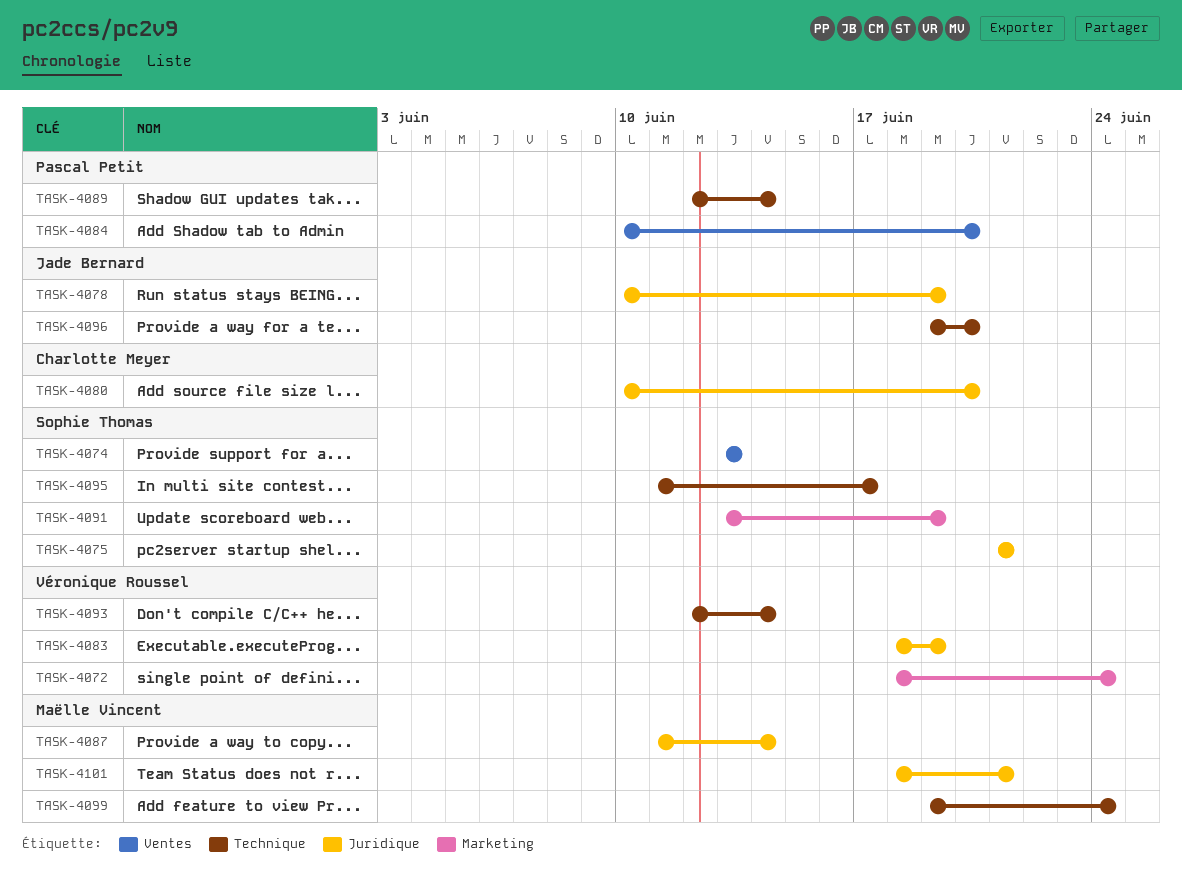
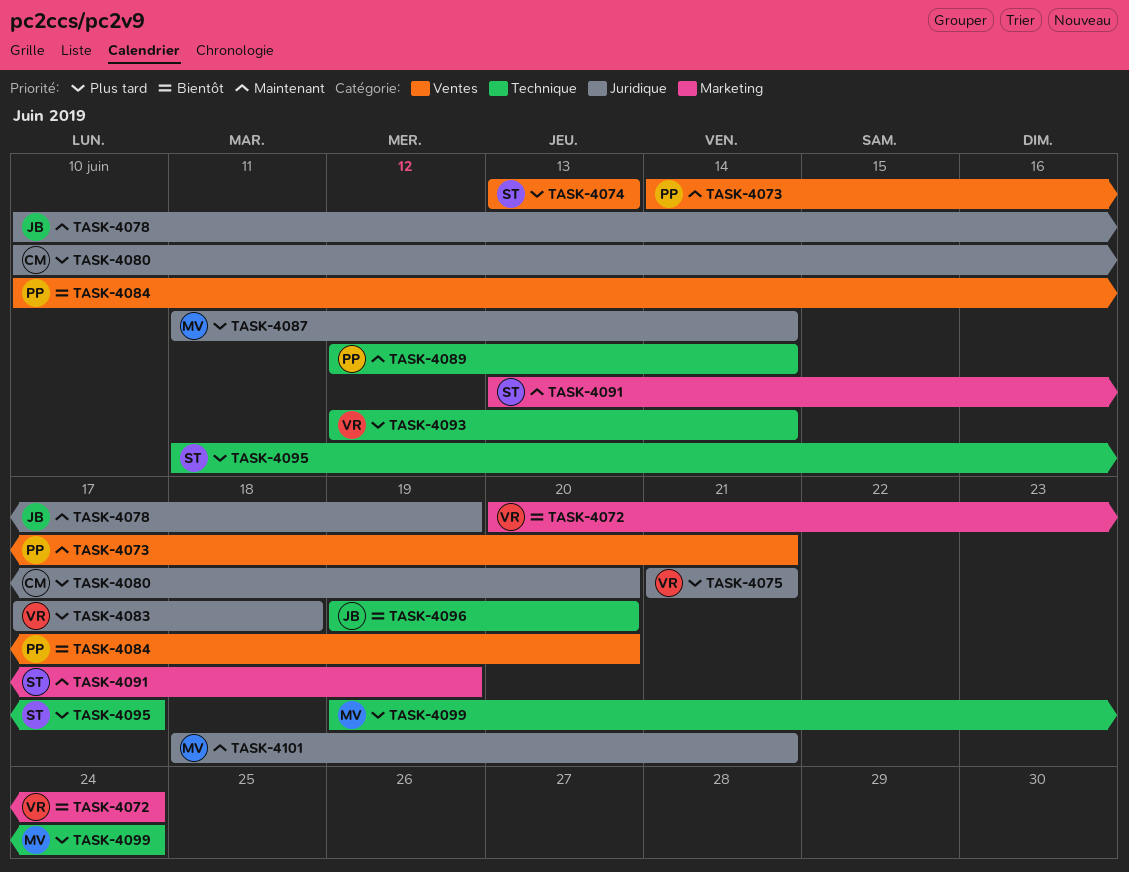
TASK-4072, start: Jun 18 -> Jun 20
TASK-4073: none -> present
TASK-4075, owner: Sophie Thomas -> Véronique Roussel
TASK-4083, start: Jun 18 -> Jun 17
TASK-4083, due: Jun 19 -> Jun 18

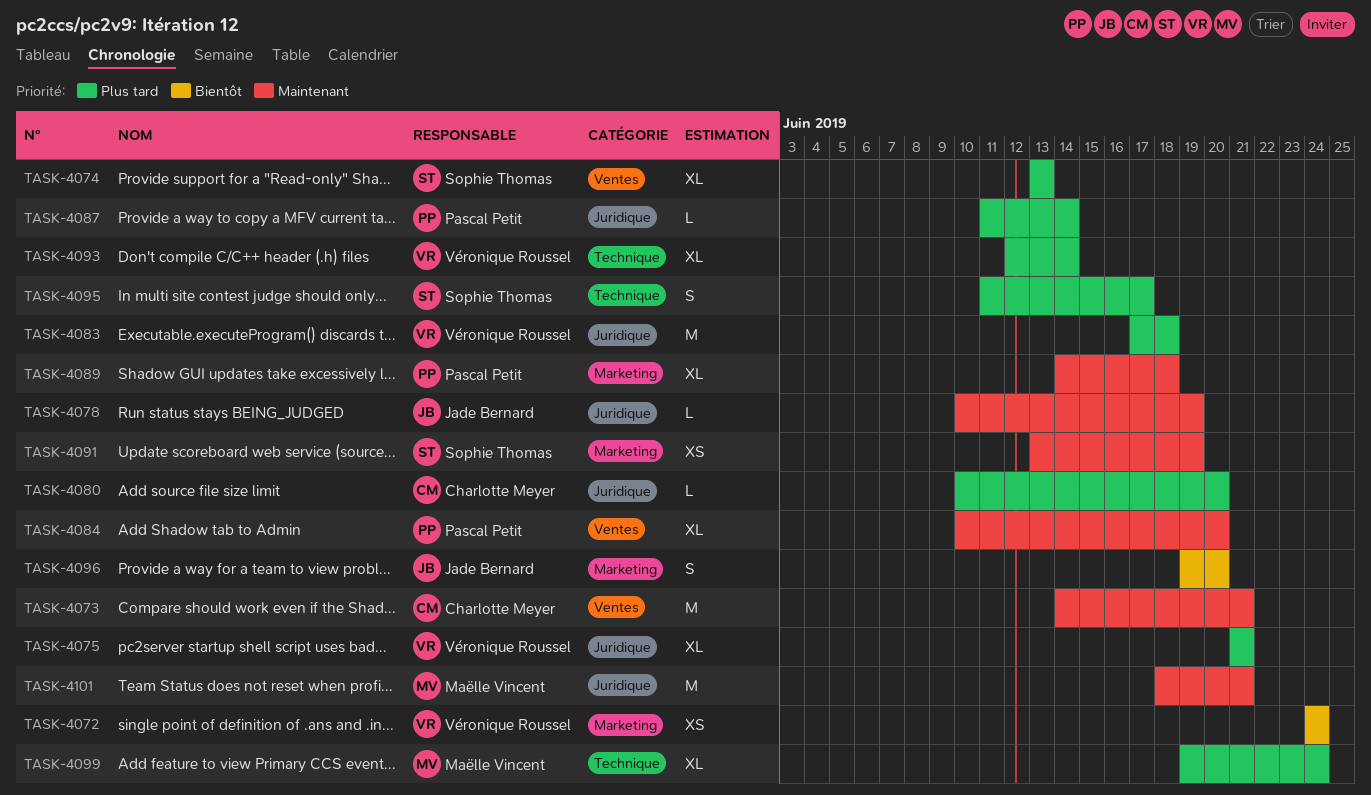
TASK-4072, start: Jun 20 -> Jun 24
TASK-4073, owner: Pascal Petit -> Charlotte Meyer
TASK-4084, priority: Bientôt -> Maintenant
TASK-4087, owner: Maëlle Vincent -> Pascal Petit
TASK-4089, label: Technique -> Marketing
TASK-4089, start: Jun 12 -> Jun 14
TASK-4089, due: Jun 14 -> Jun 18
TASK-4096, label: Technique -> Marketing

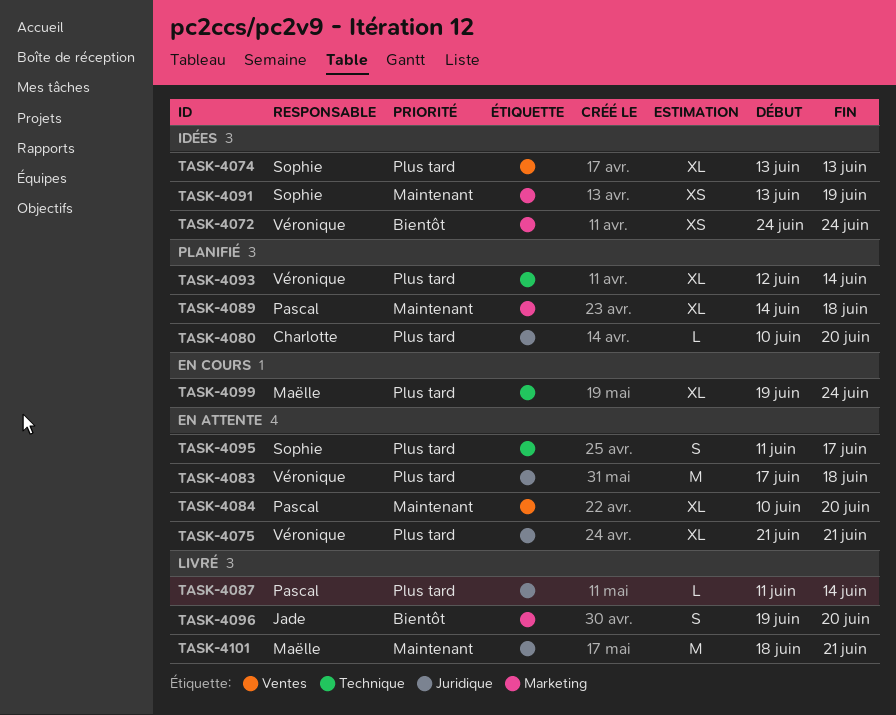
TASK-4073: present -> none
TASK-4078: present -> none

